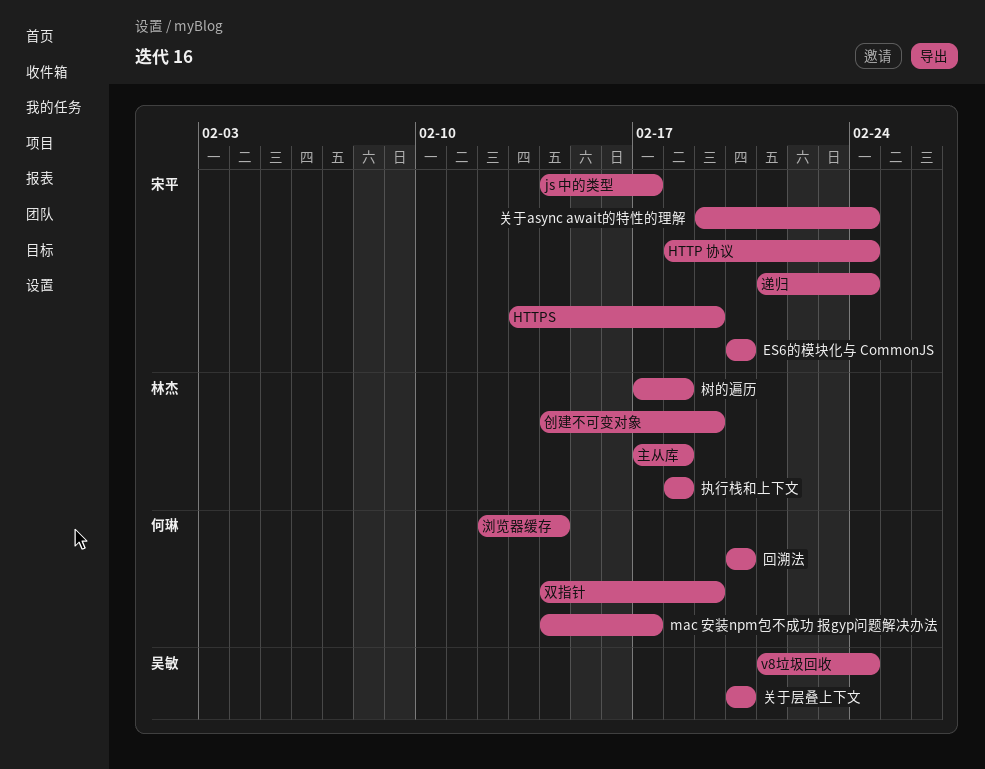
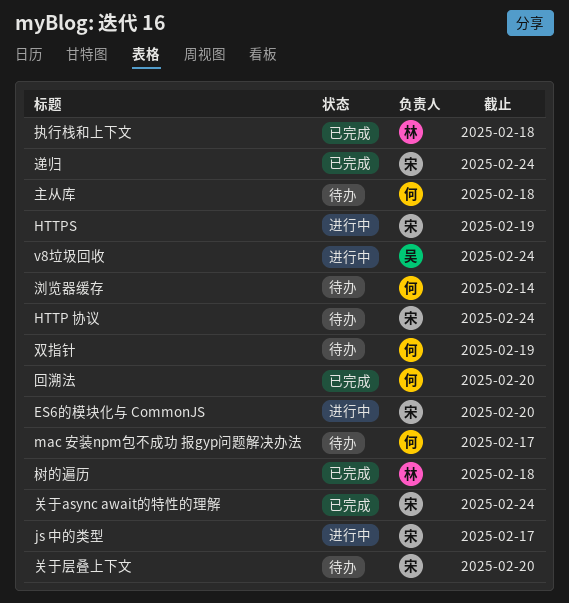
主从库, owner: 林杰 -> 何琳
关于层叠上下文, owner: 吴敏 -> 宋平
创建不可变对象: present -> none

